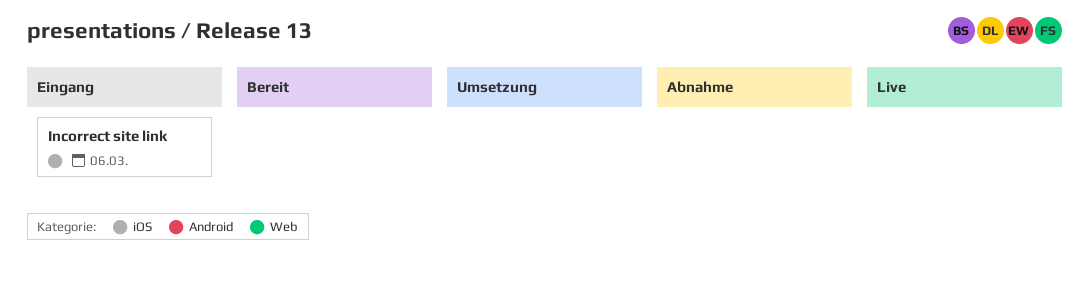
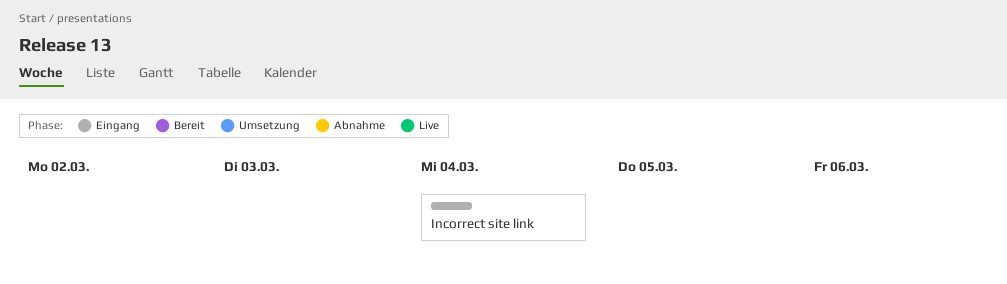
Incorrect site link, due: Mar 6 -> Mar 4

